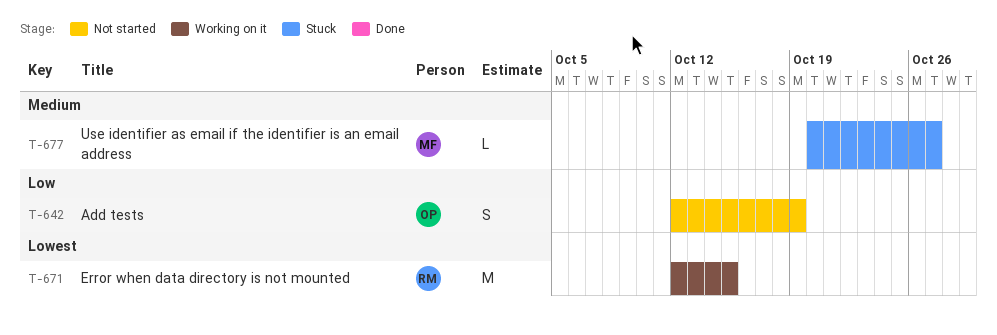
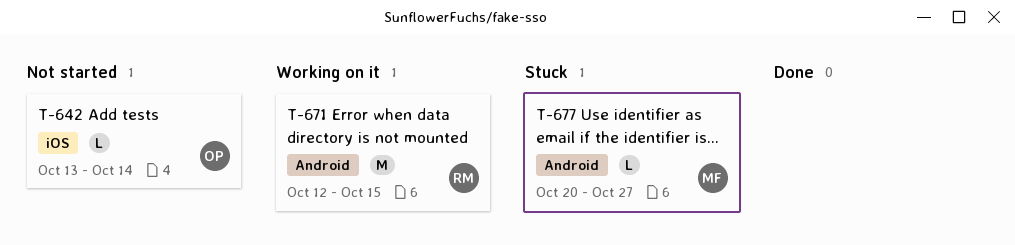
T-642, estimate: S -> L
T-642, start: Oct 12 -> Oct 13
T-642, due: Oct 19 -> Oct 14

